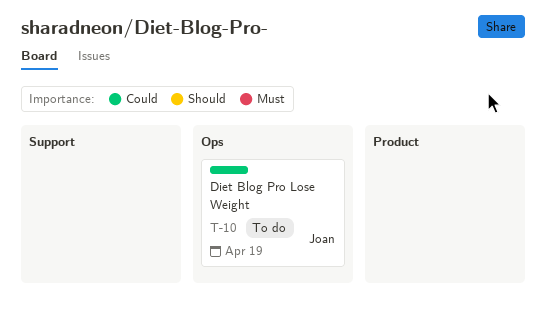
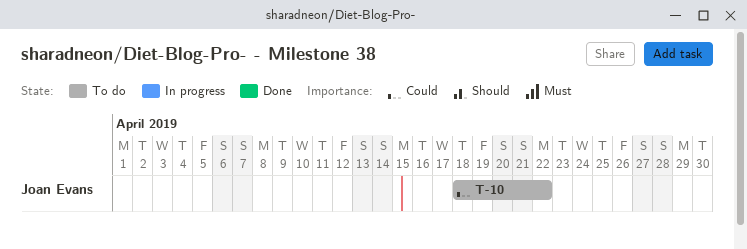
T-10, due: Apr 19 -> Apr 22

